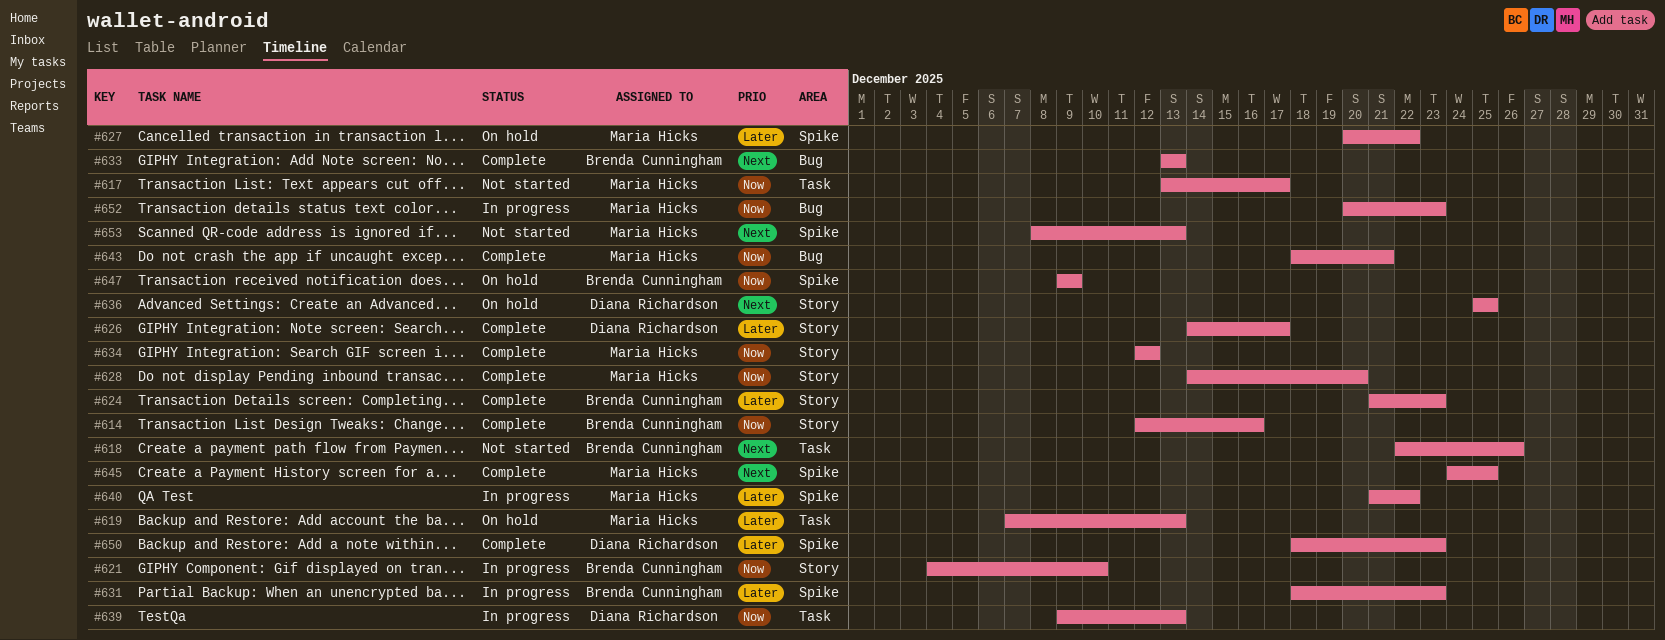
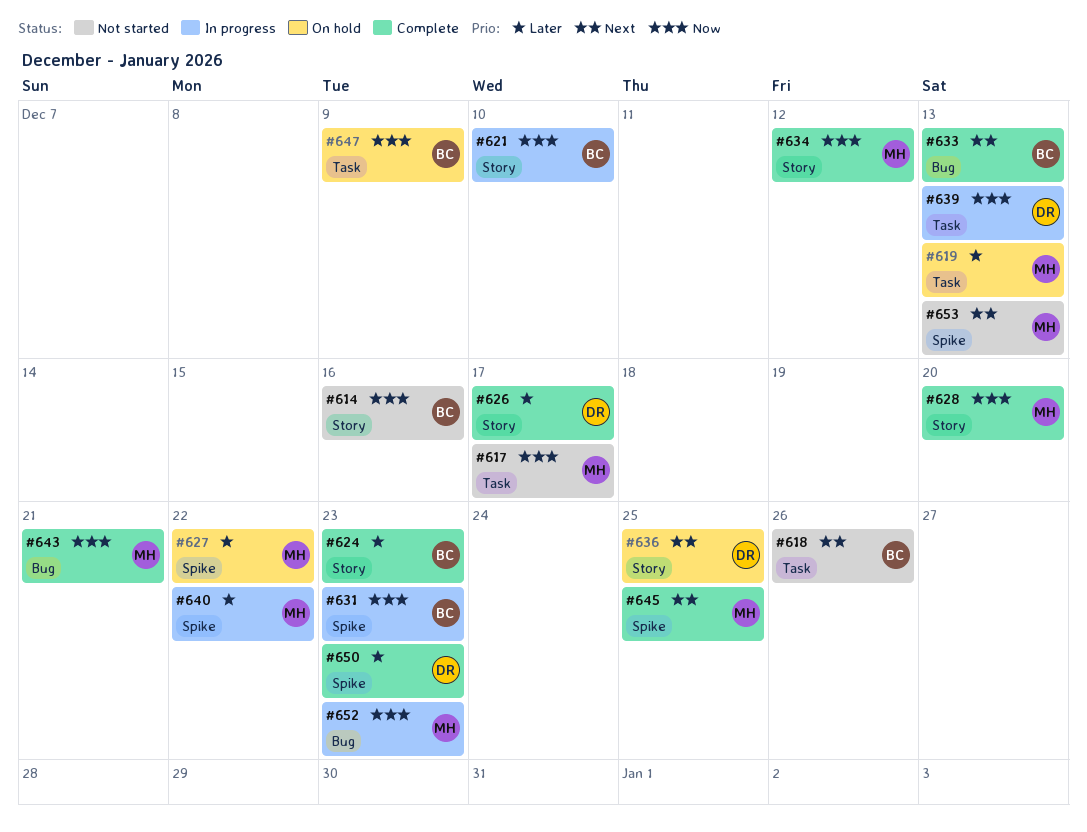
#614, status: Complete -> Not started
#631, priority: Later -> Now
#647, label: Spike -> Task

